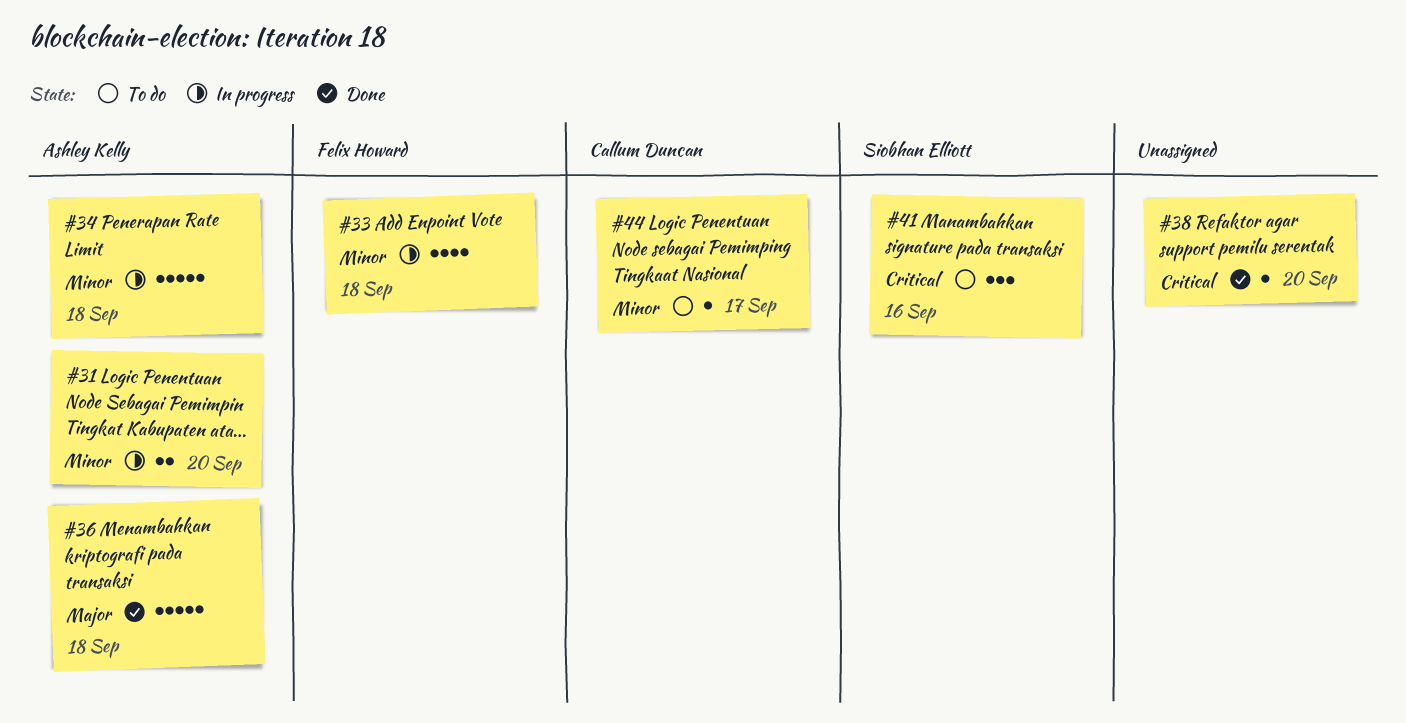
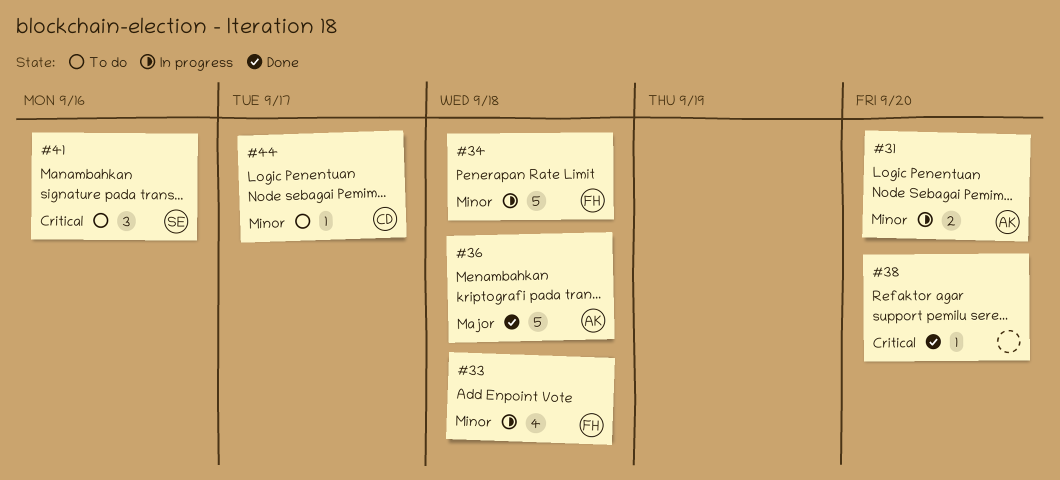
#34, owner: Ashley Kelly -> Felix Howard

